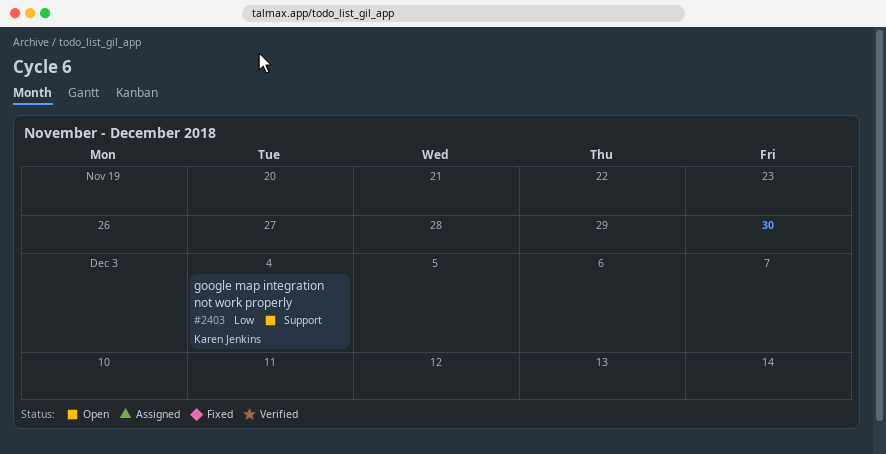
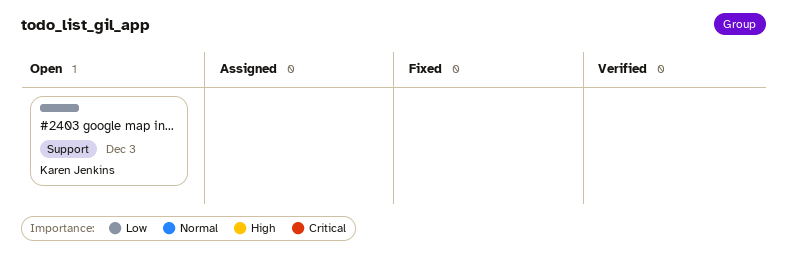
#2403, due: Dec 4 -> Dec 3

